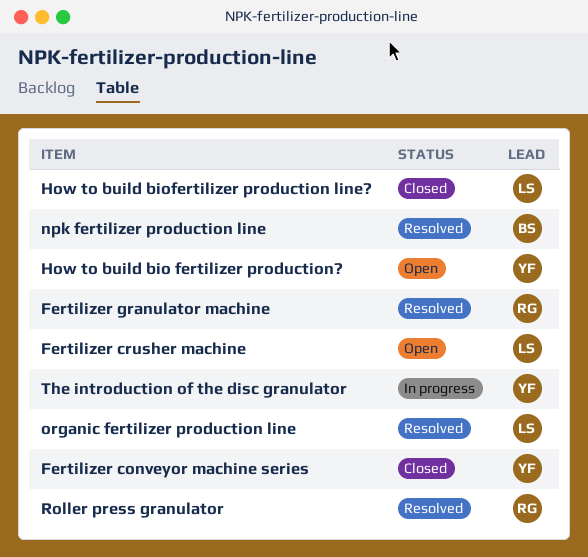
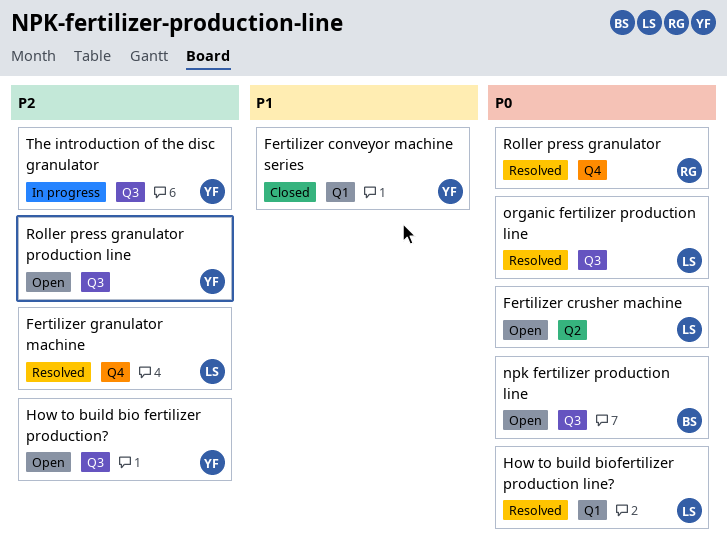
Fertilizer granulator machine, owner: RG -> LS
How to build biofertilizer production line?, status: Closed -> Resolved
npk fertilizer production line, status: Resolved -> Open
Roller press granulator production line: none -> present

